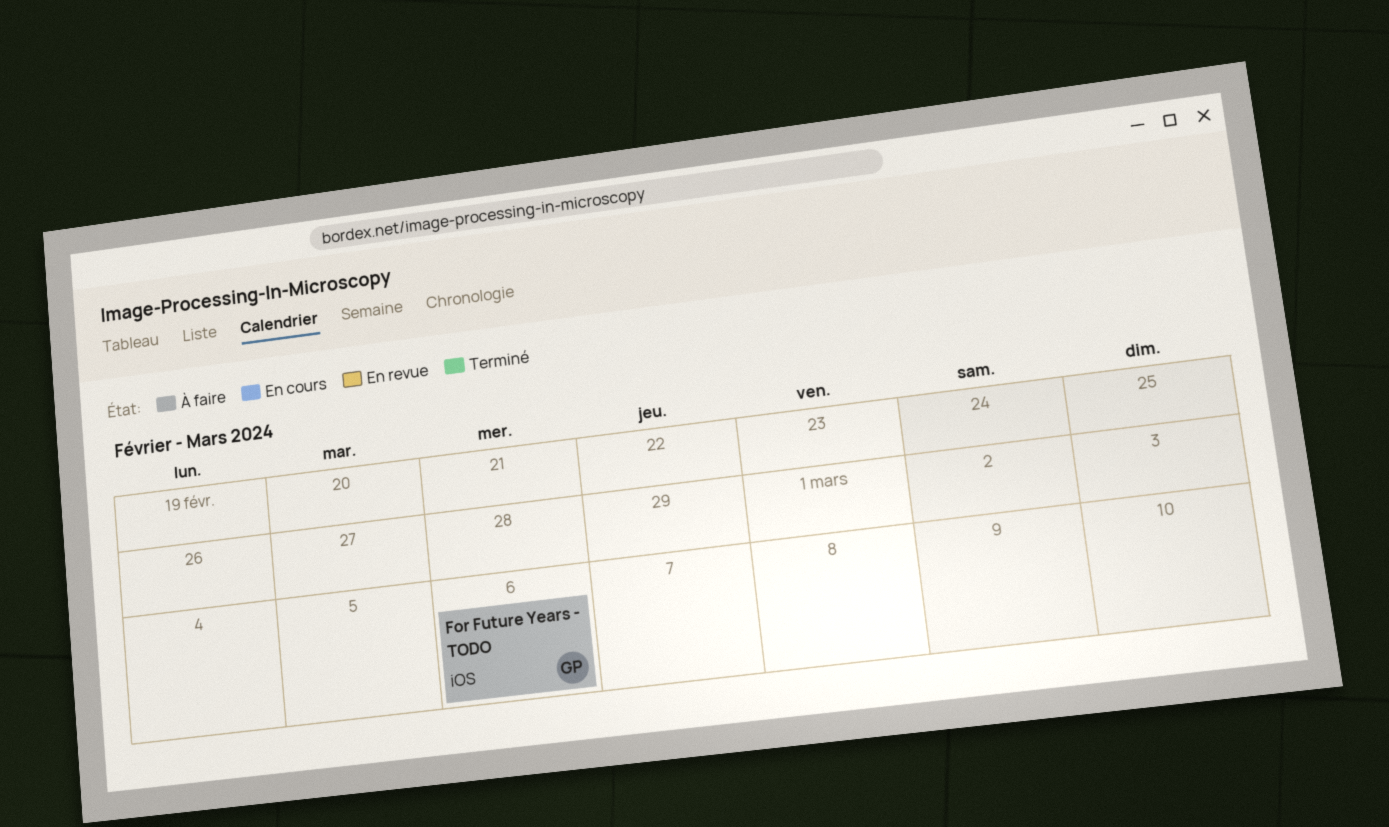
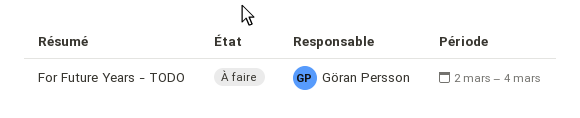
For Future Years - TODO, due: Mar 6 -> Mar 4

